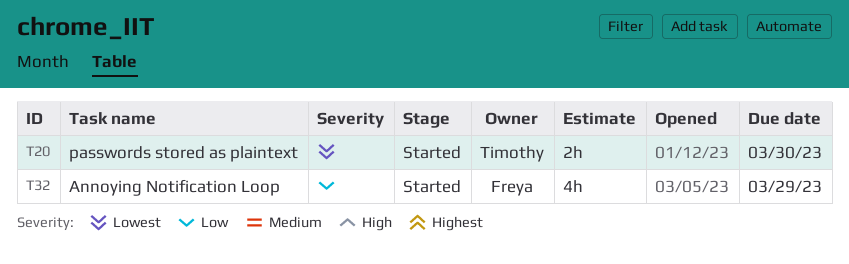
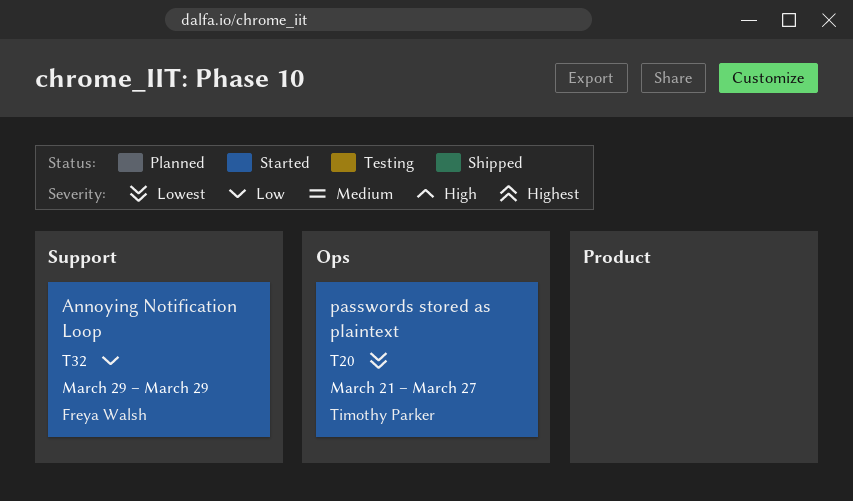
T20, due: Mar 30 -> Mar 27

